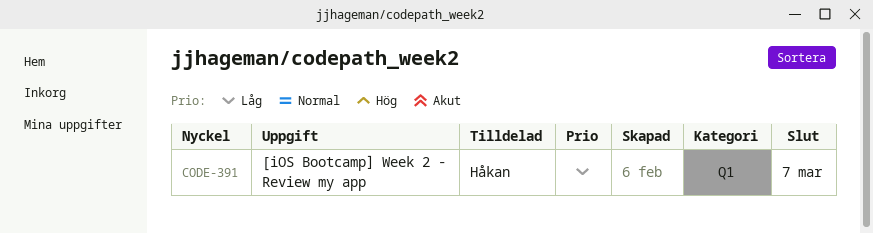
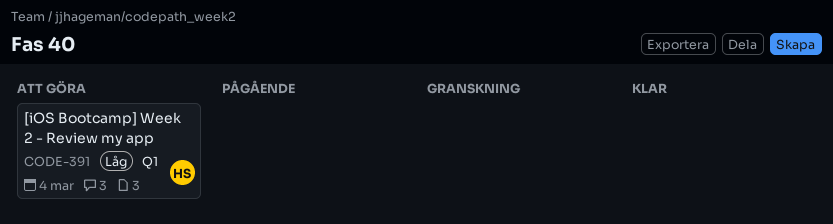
CODE-391, due: Mar 7 -> Mar 4

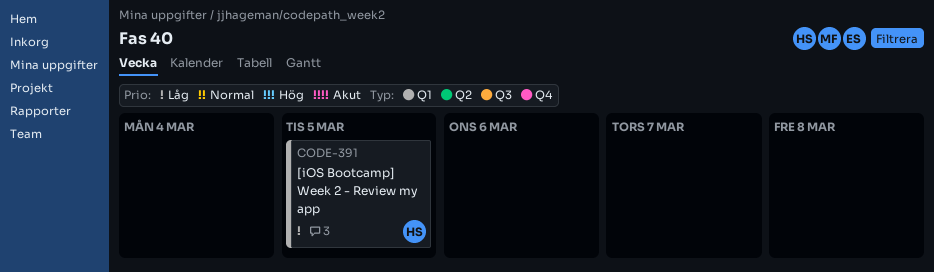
CODE-391, due: Mar 4 -> Mar 5

